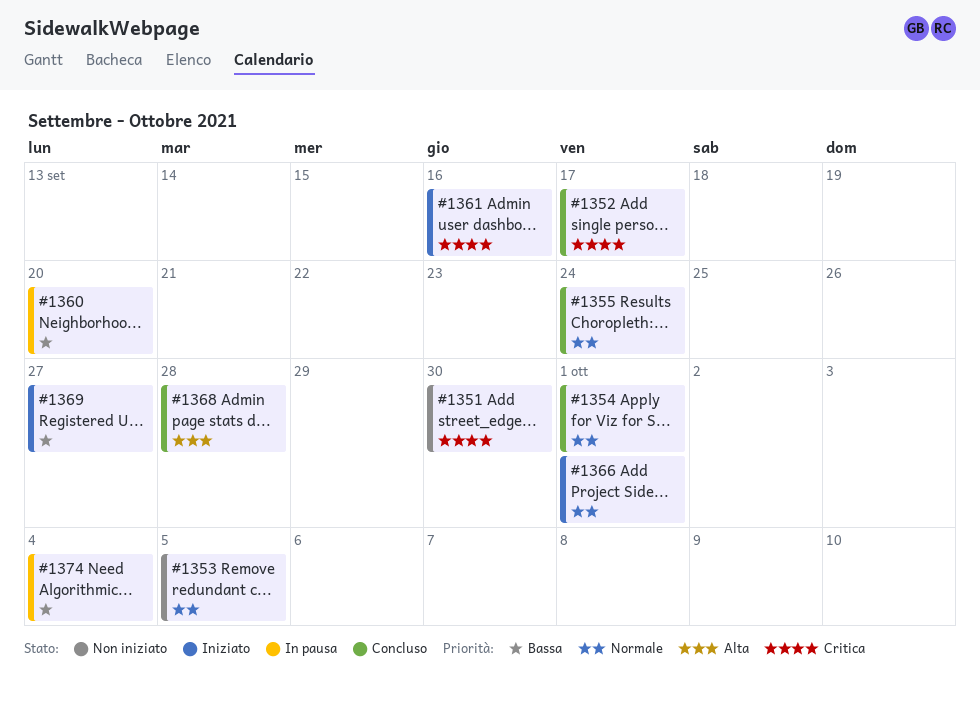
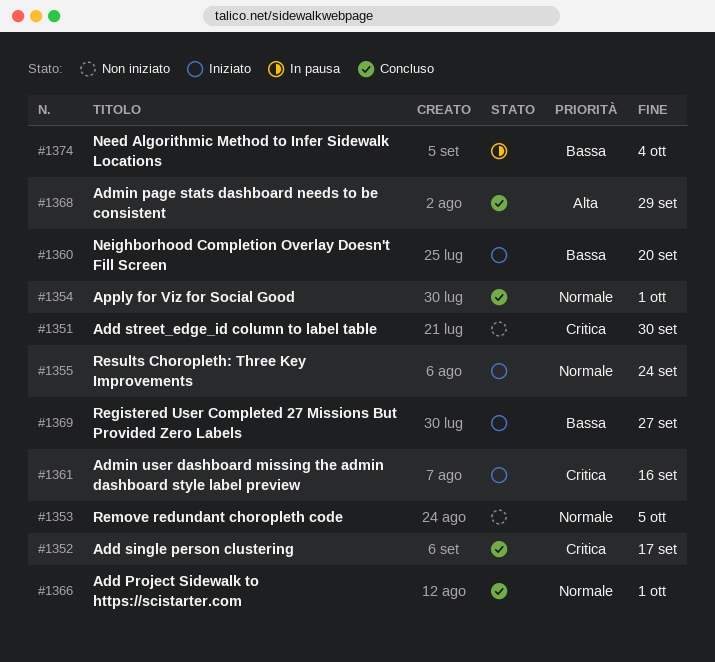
#1355, status: Concluso -> Iniziato
#1360, status: In pausa -> Iniziato
#1366, status: Iniziato -> Concluso
#1368, due: Sep 28 -> Sep 29

